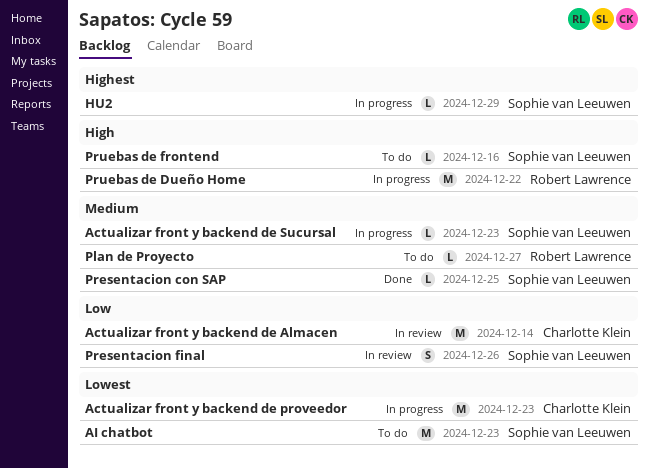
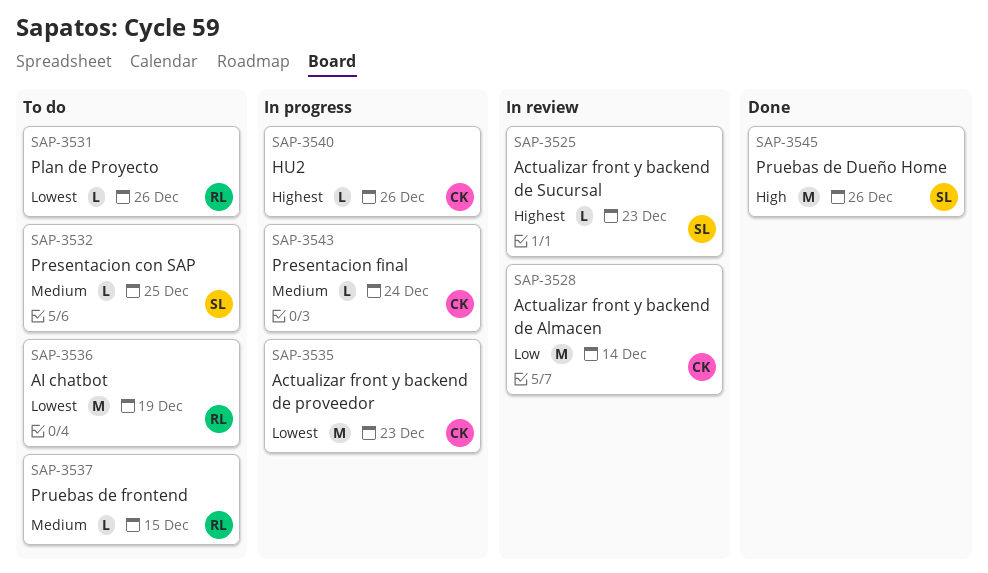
Actualizar front y backend de Sucursal, status: In progress -> In review
Actualizar front y backend de Sucursal, priority: Medium -> Highest
AI chatbot, owner: Sophie van Leeuwen -> Robert Lawrence
AI chatbot, due: Dec 23 -> Dec 19
HU2, owner: Sophie van Leeuwen -> Charlotte Klein
HU2, due: Dec 29 -> Dec 26
Plan de Proyecto, priority: Medium -> Lowest
Plan de Proyecto, due: Dec 27 -> Dec 26
Presentacion con SAP, status: Done -> To do
Presentacion final, status: In review -> In progress
Presentacion final, owner: Sophie van Leeuwen -> Charlotte Klein
Presentacion final, priority: Low -> Medium
Presentacion final, estimate: S -> L
Presentacion final, due: Dec 26 -> Dec 24
Pruebas de Dueño Home, status: In progress -> Done
Pruebas de Dueño Home, owner: Robert Lawrence -> Sophie van Leeuwen
Pruebas de Dueño Home, due: Dec 22 -> Dec 26
Pruebas de frontend, owner: Sophie van Leeuwen -> Robert Lawrence
Pruebas de frontend, priority: High -> Medium
Pruebas de frontend, due: Dec 16 -> Dec 15

